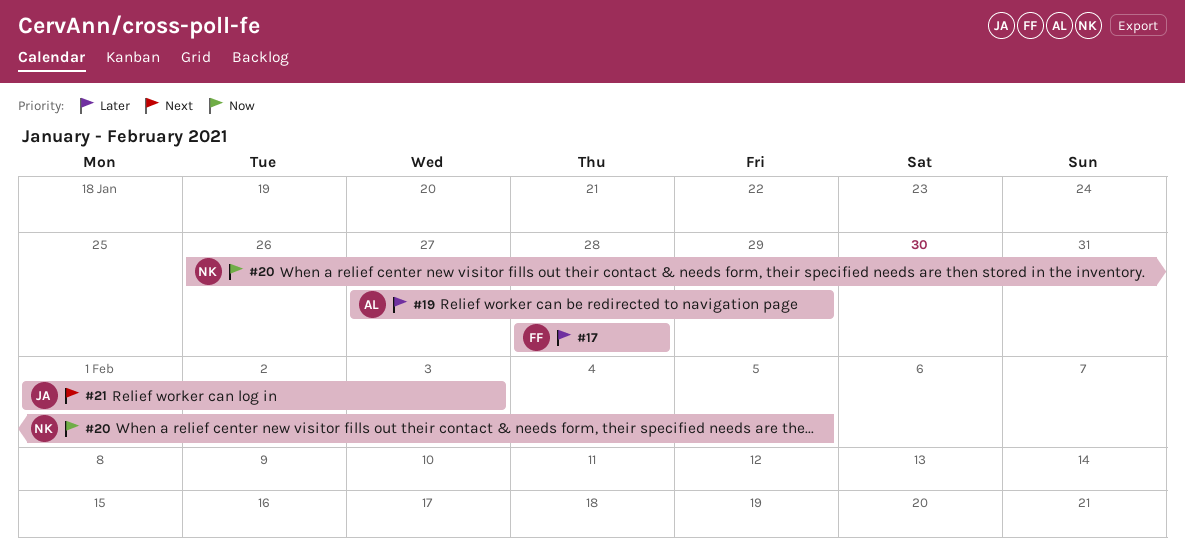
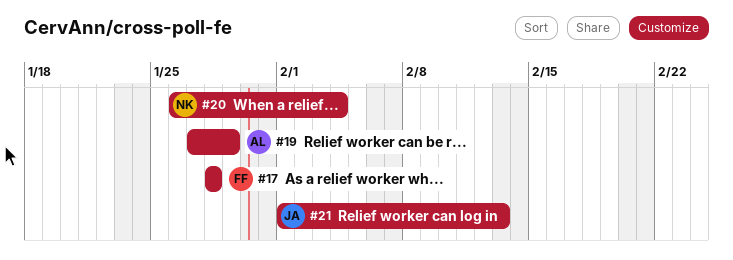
#20, due: Feb 5 -> Feb 4
#21, due: Feb 3 -> Feb 13

